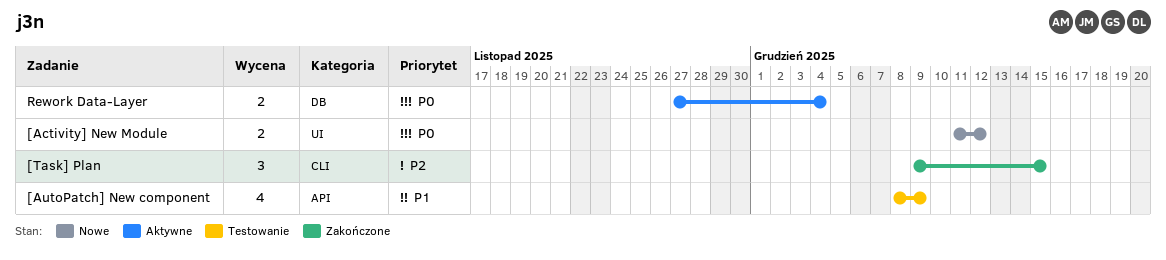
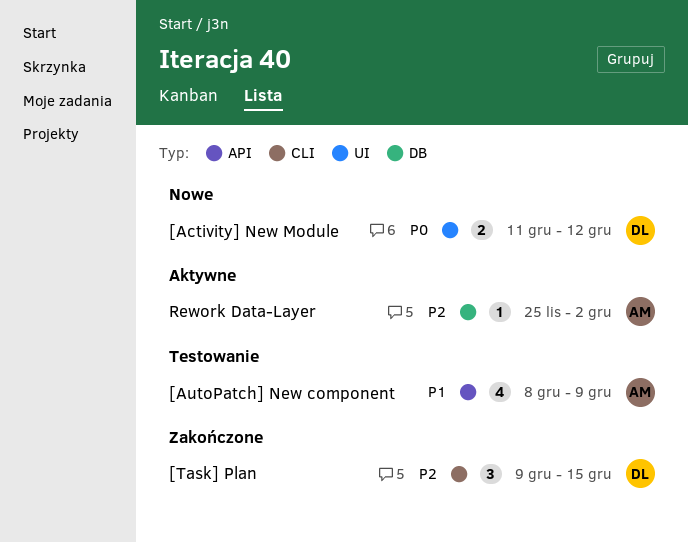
Rework Data-Layer, priority: P0 -> P2
Rework Data-Layer, estimate: 2 -> 1
Rework Data-Layer, start: Nov 27 -> Nov 25
Rework Data-Layer, due: Dec 4 -> Dec 2

